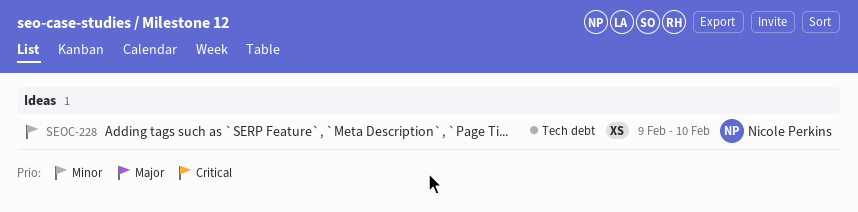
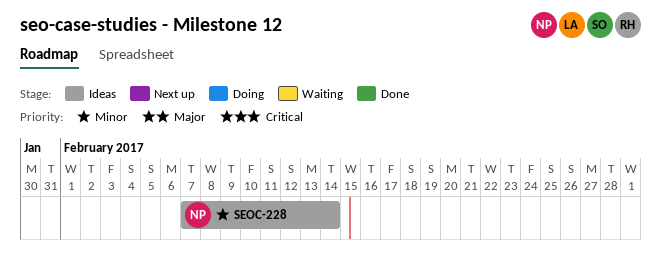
SEOC-228, start: Feb 9 -> Feb 7
SEOC-228, due: Feb 10 -> Feb 14

